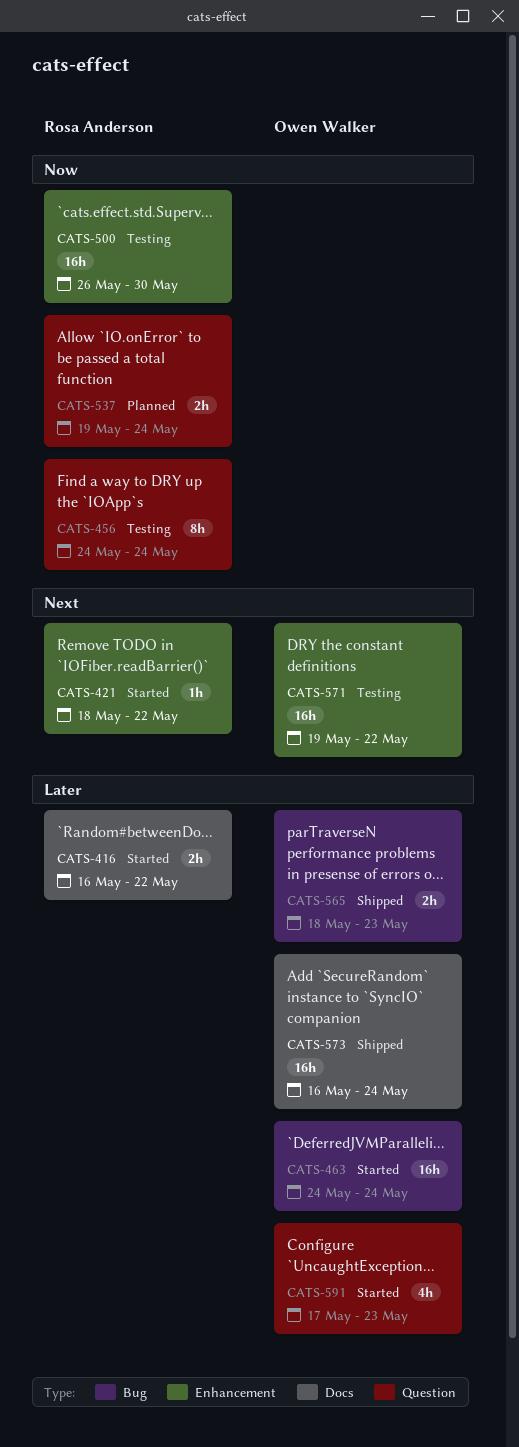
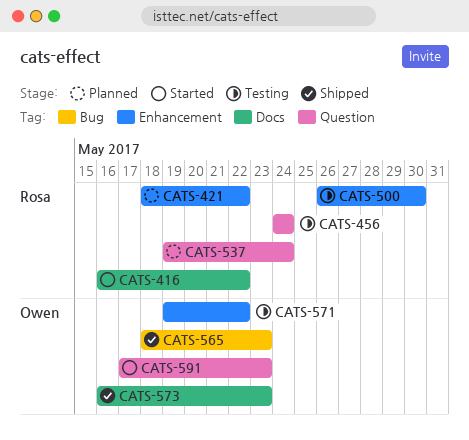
CATS-421, status: Started -> Planned
CATS-463: present -> none
CATS-573, due: May 24 -> May 23

